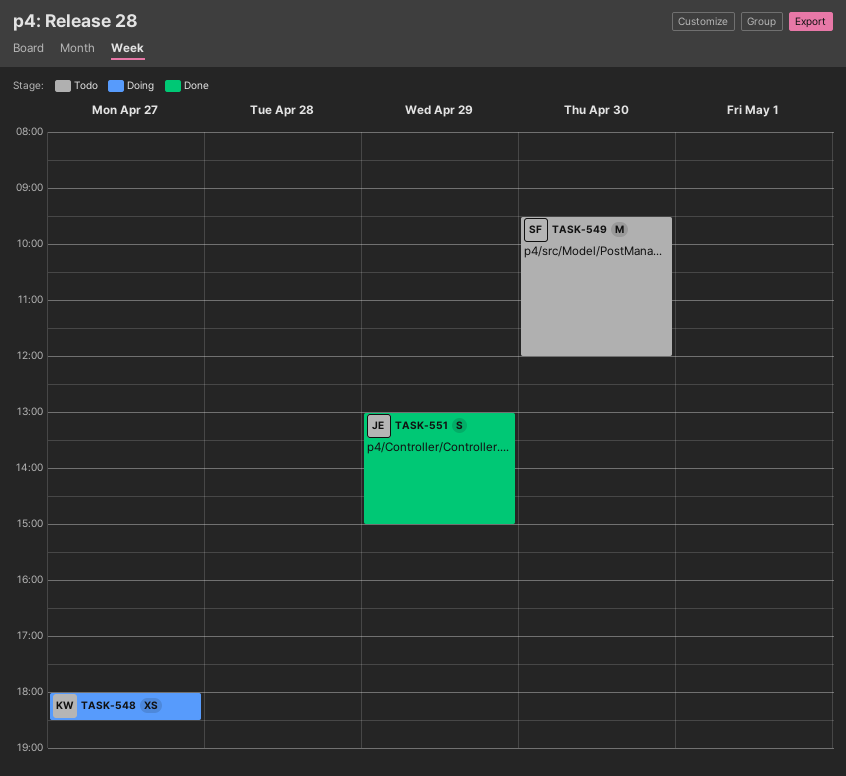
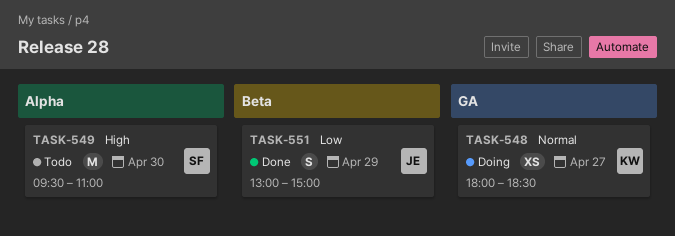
TASK-549, ends: 12:00 -> 11:00

